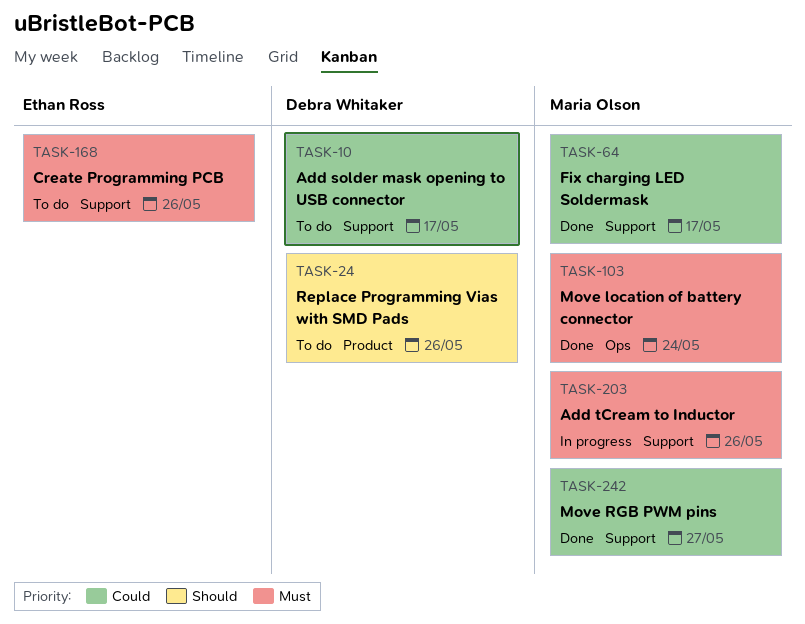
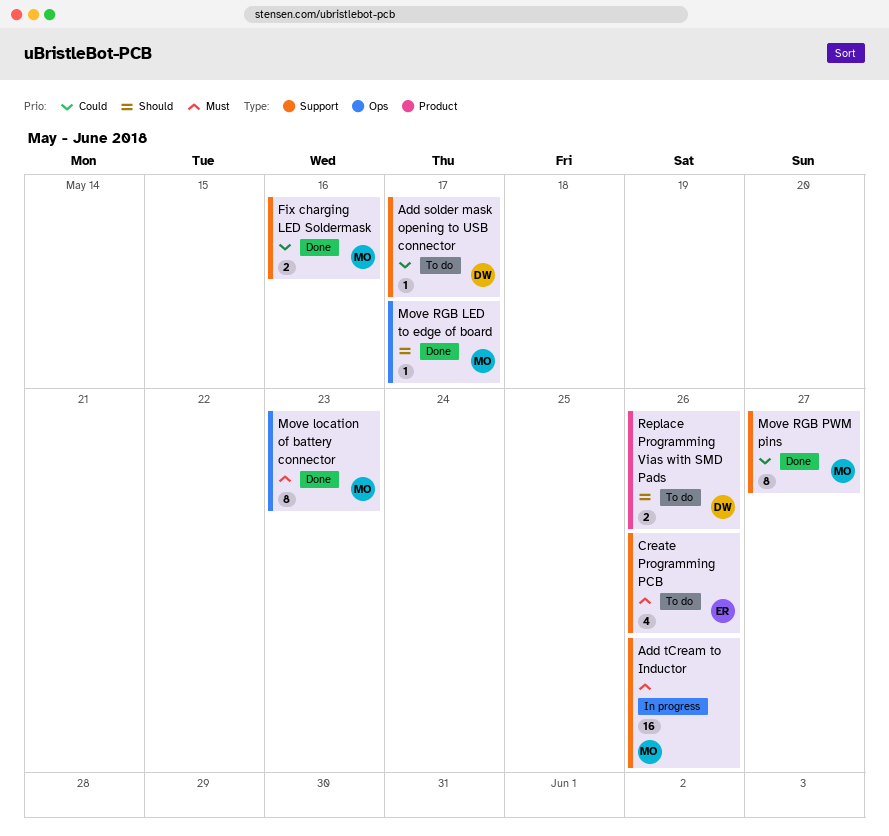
Fix charging LED Soldermask, due: May 17 -> May 16
Move location of battery connector, due: May 24 -> May 23
Move RGB LED to edge of board: none -> present

